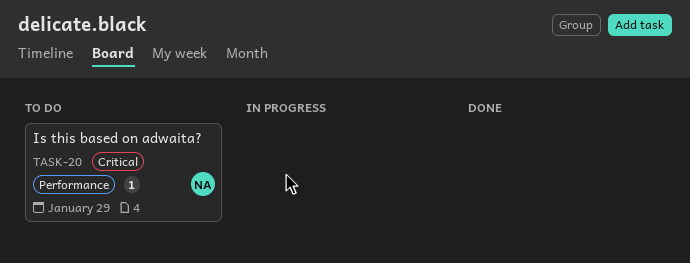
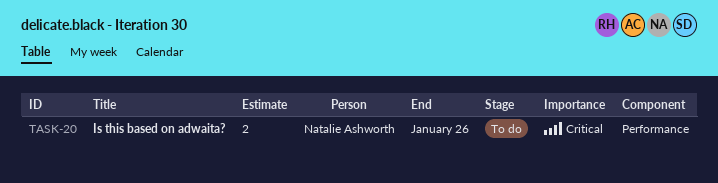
TASK-20, estimate: 1 -> 2
TASK-20, due: Jan 29 -> Jan 26

